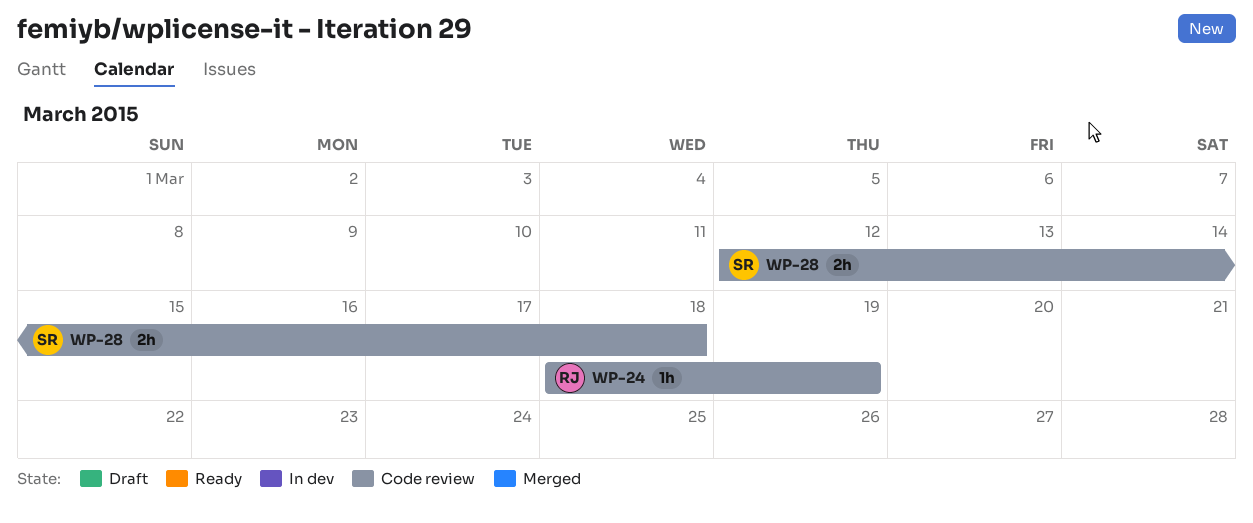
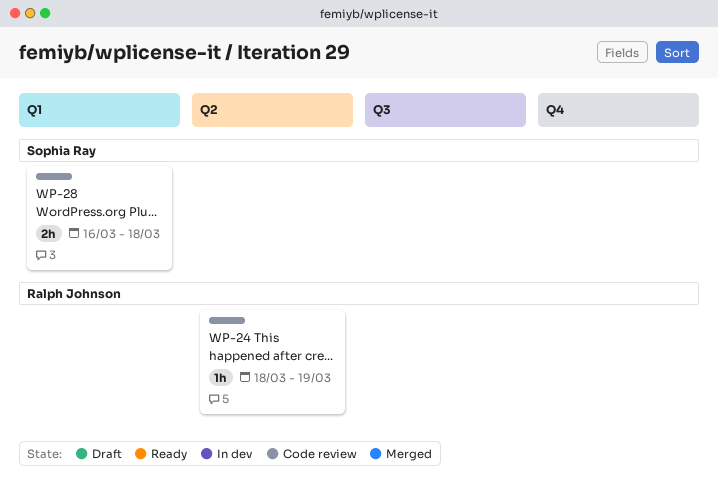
WP-28, start: Mar 12 -> Mar 16

